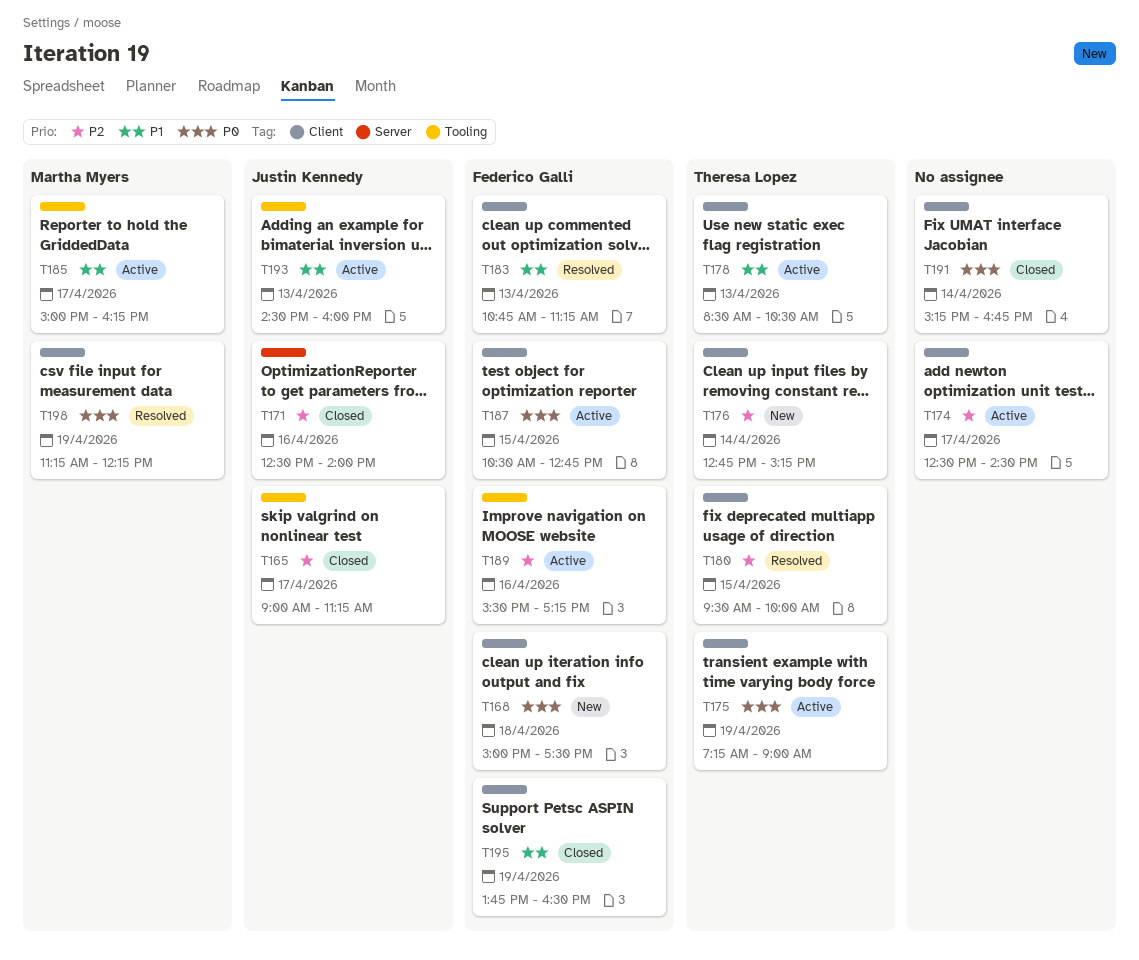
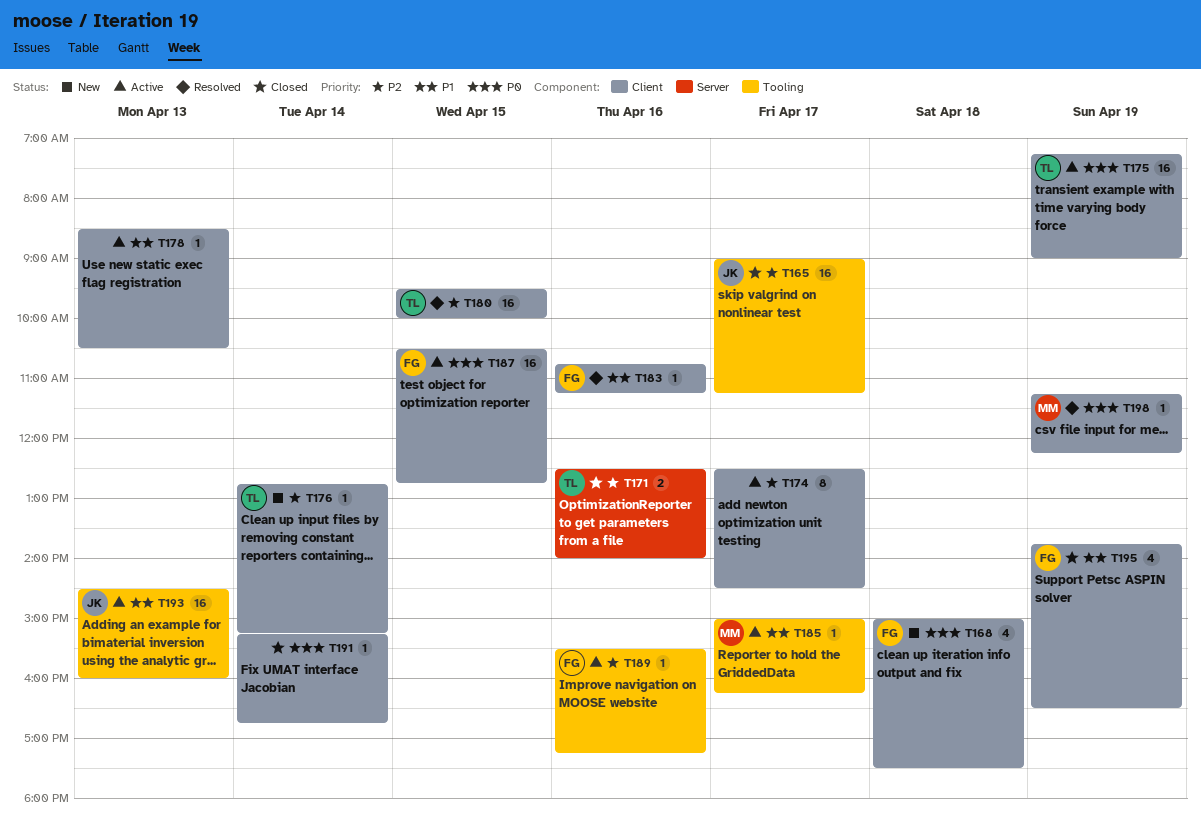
T171, owner: Justin Kennedy -> Theresa Lopez
T178, owner: Theresa Lopez -> none
T183, day: Apr 13 -> Apr 16

